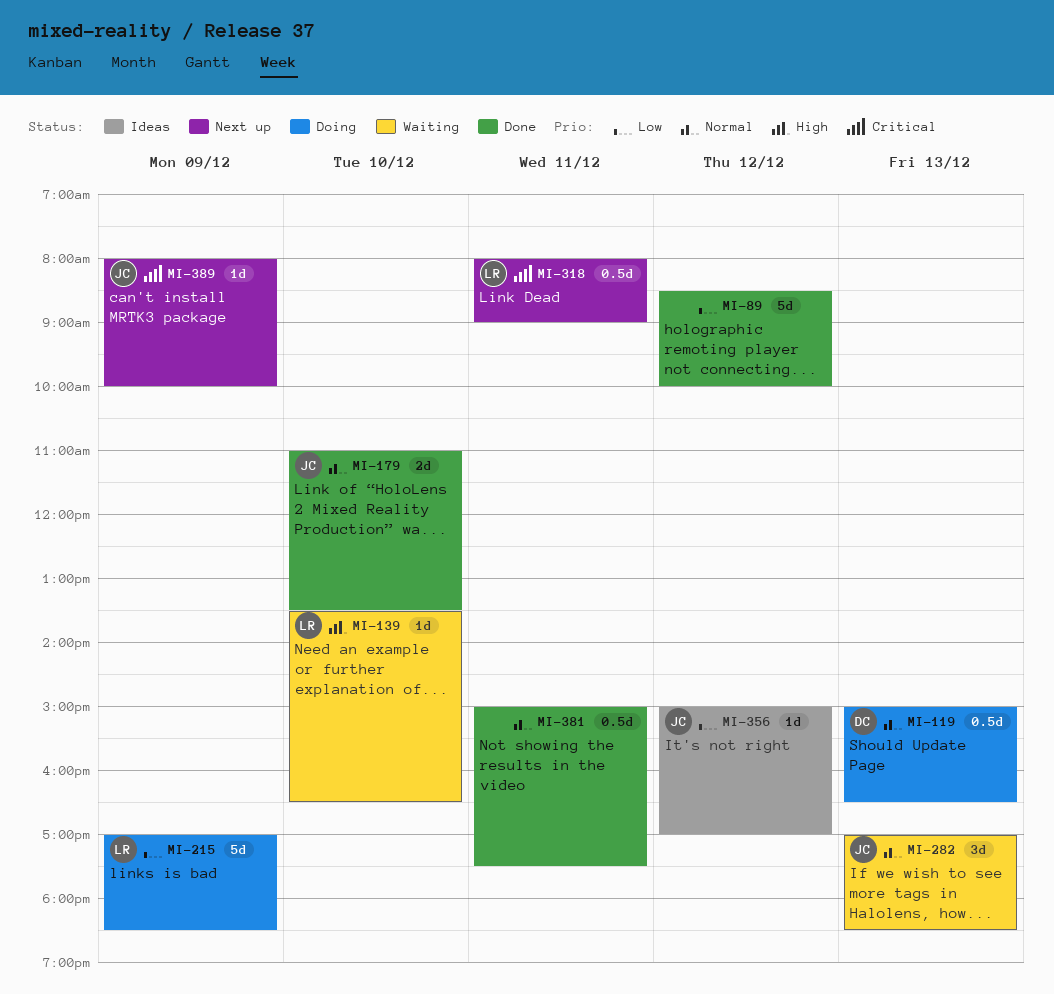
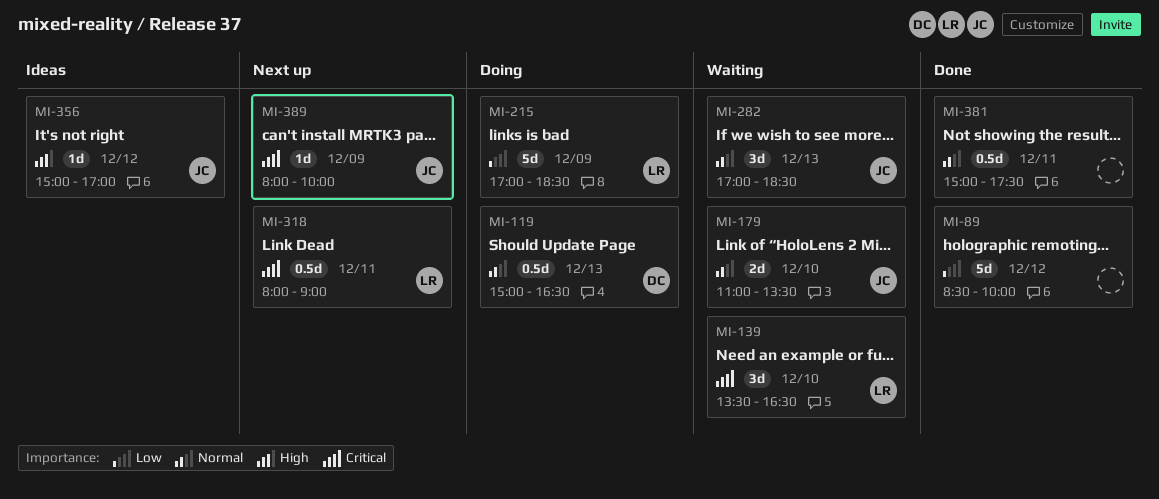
MI-139, priority: High -> Critical
MI-139, estimate: 1d -> 3d
MI-179, status: Done -> Waiting
MI-356, priority: Low -> High

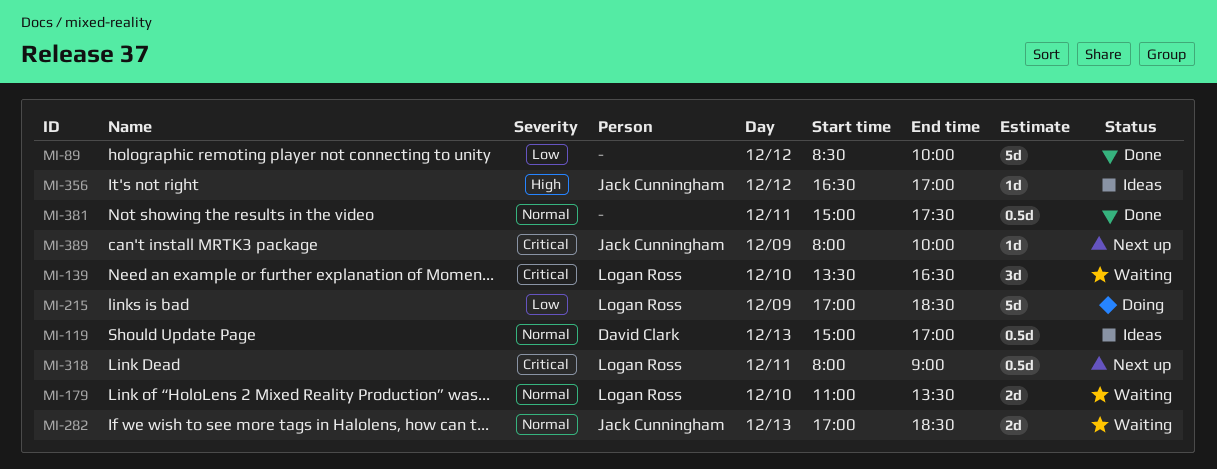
MI-119, status: Doing -> Ideas
MI-119, ends: 16:30 -> 17:00
MI-179, owner: Jack Cunningham -> Logan Ross
MI-282, estimate: 3d -> 2d
MI-356, begins: 15:00 -> 16:30

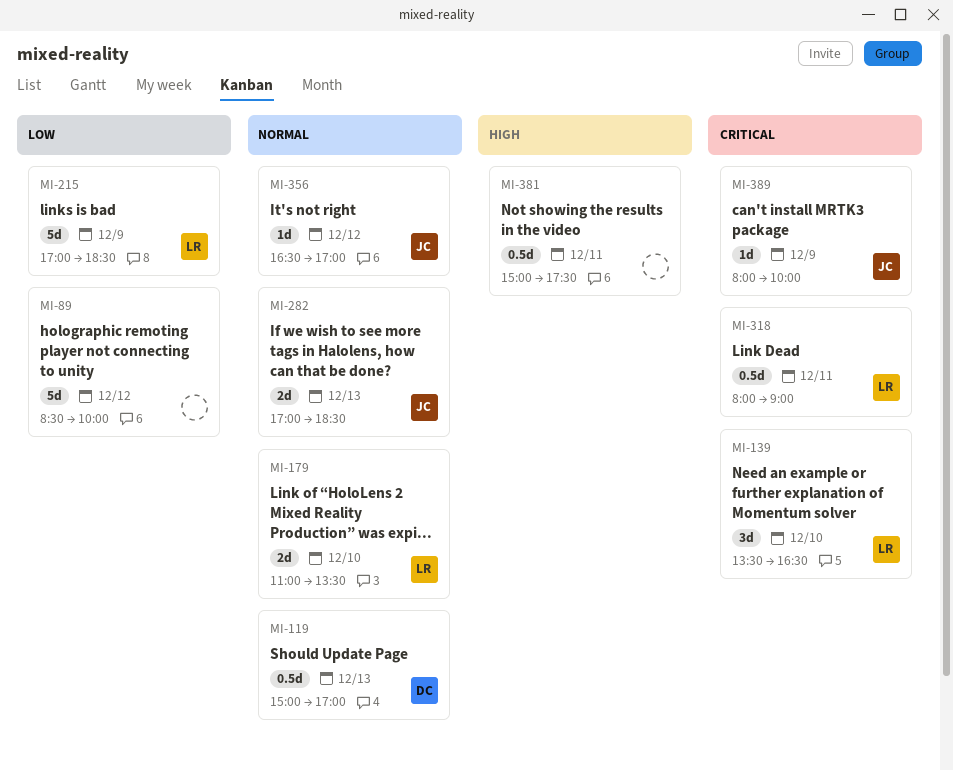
MI-356, priority: High -> Normal
MI-381, priority: Normal -> High

